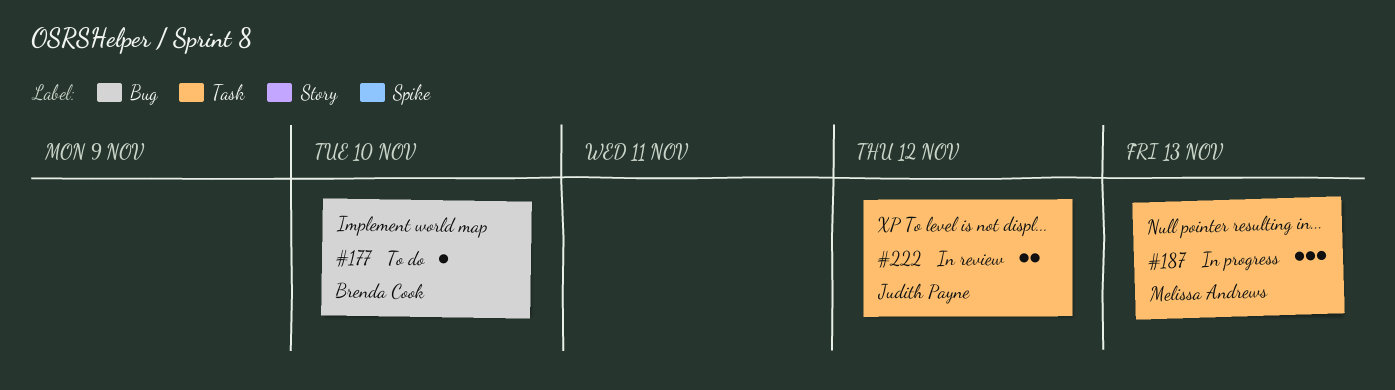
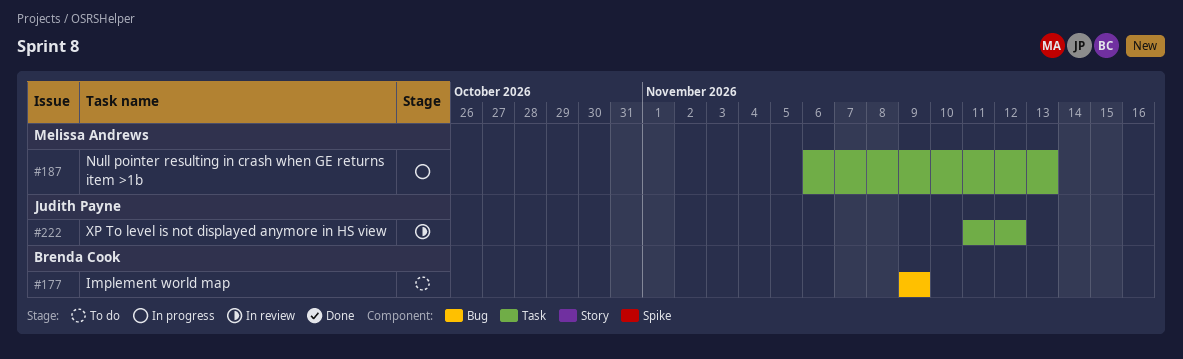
#177, due: Nov 10 -> Nov 9

